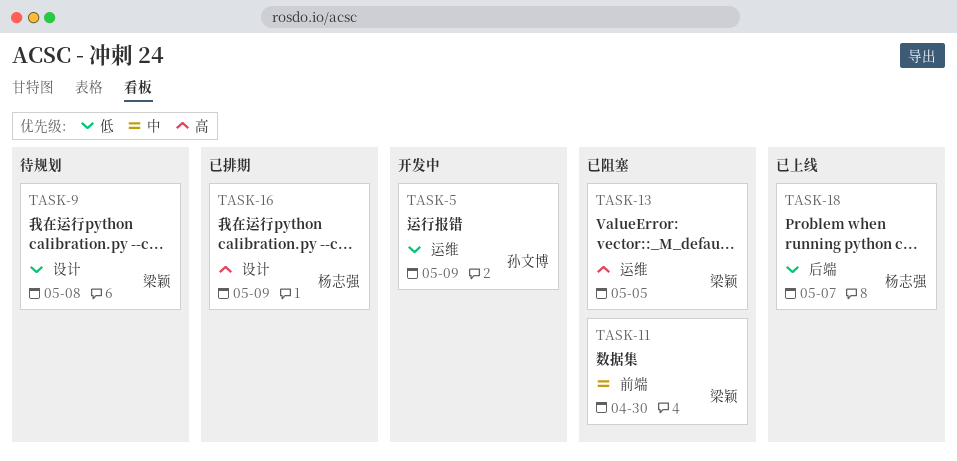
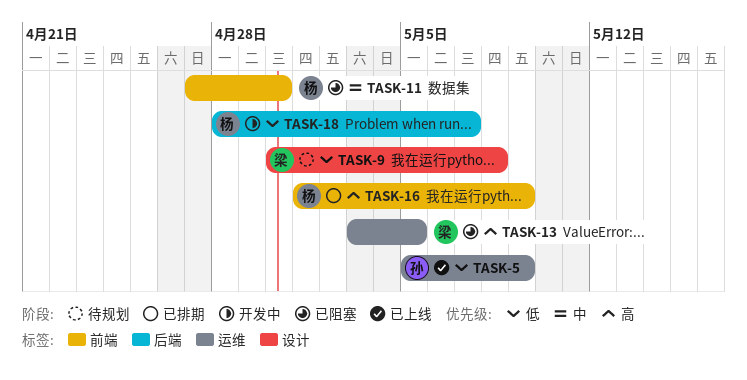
TASK-5, status: 开发中 -> 已上线
TASK-11, owner: 梁颖 -> 杨志强
TASK-16, label: 设计 -> 前端
TASK-18, status: 已上线 -> 开发中

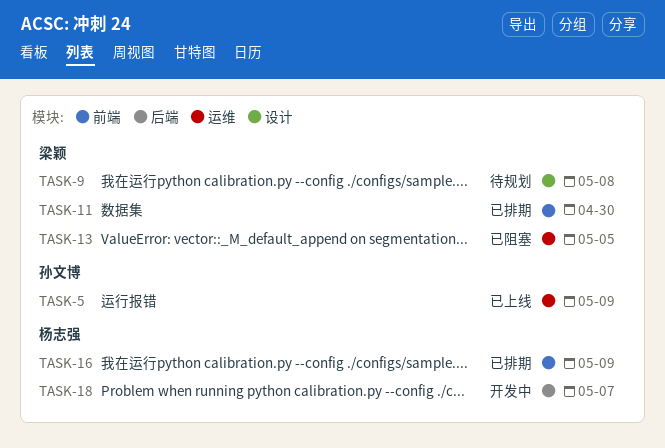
TASK-11, status: 已阻塞 -> 已排期
TASK-11, owner: 杨志强 -> 梁颖

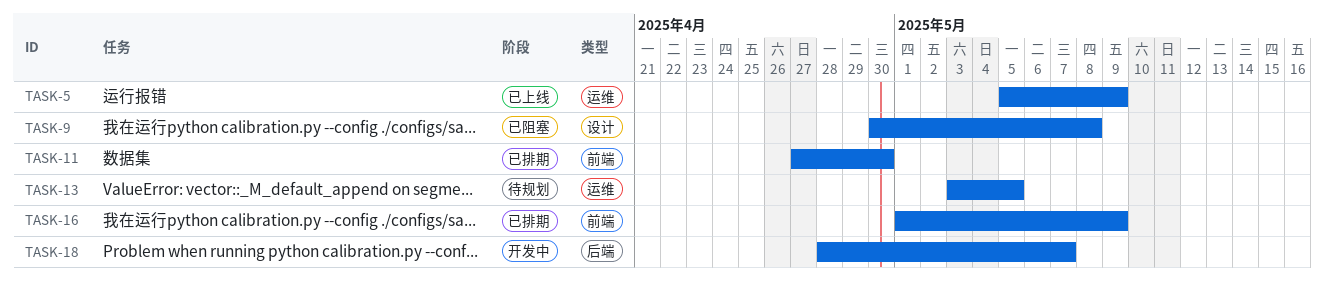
TASK-9, status: 待规划 -> 已阻塞
TASK-13, status: 已阻塞 -> 待规划

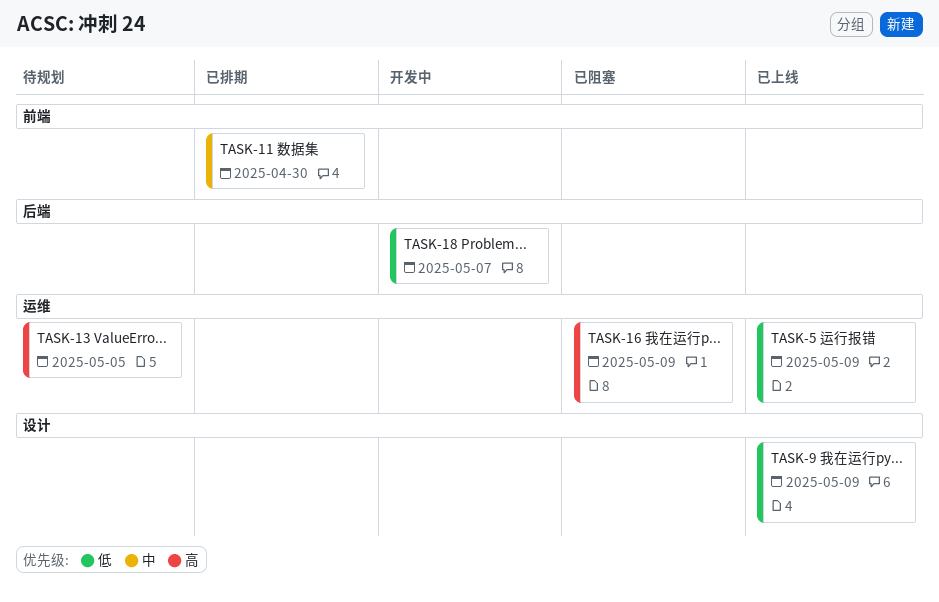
TASK-9, status: 已阻塞 -> 已上线
TASK-9, due: May 8 -> May 9
TASK-16, status: 已排期 -> 已阻塞
TASK-16, label: 前端 -> 运维

